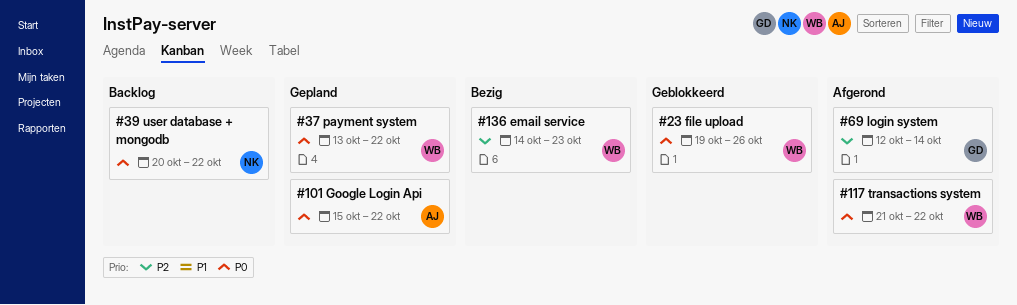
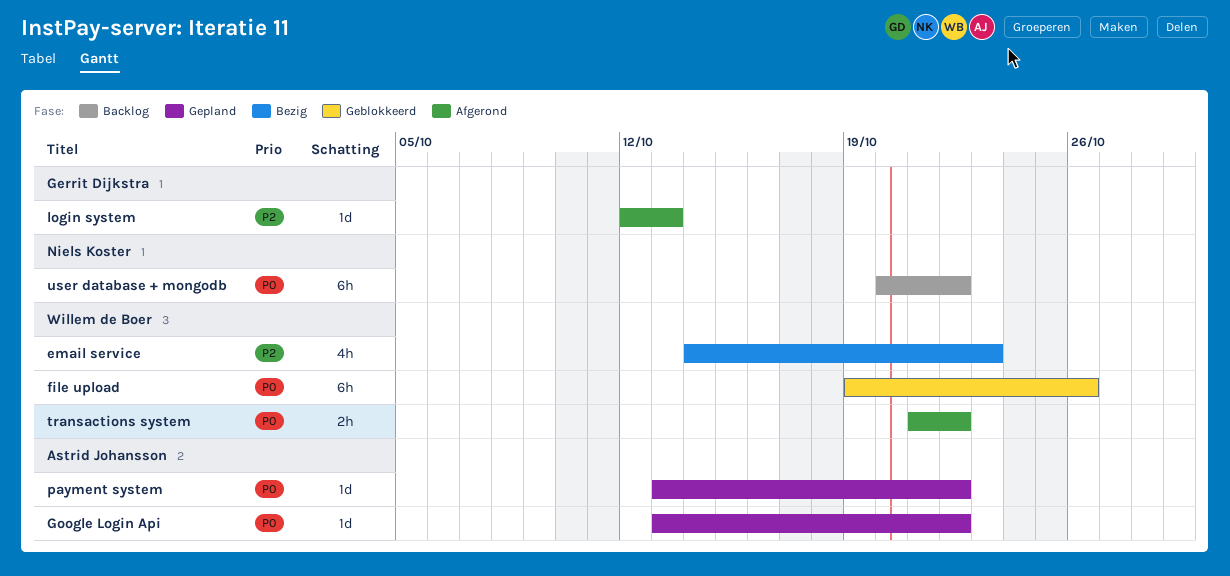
Google Login Api, start: Oct 15 -> Oct 13
login system, due: Oct 14 -> Oct 13
payment system, owner: Willem de Boer -> Astrid Johansson

